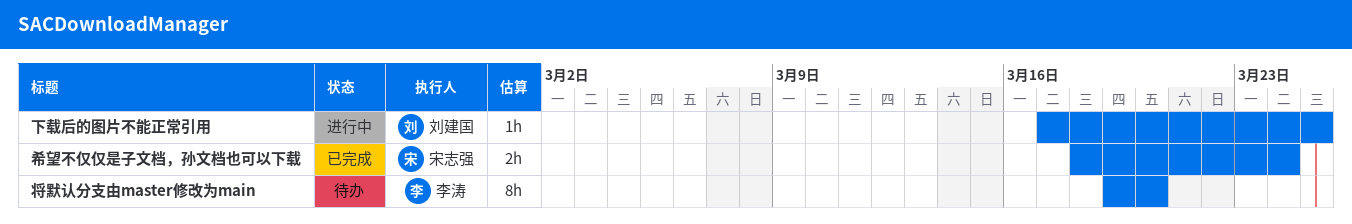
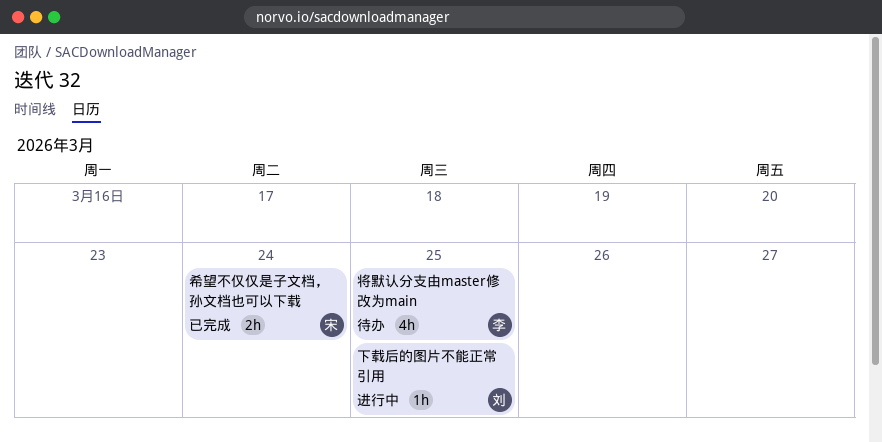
将默认分支由master修改为main, estimate: 8h -> 4h
将默认分支由master修改为main, due: Mar 20 -> Mar 25

